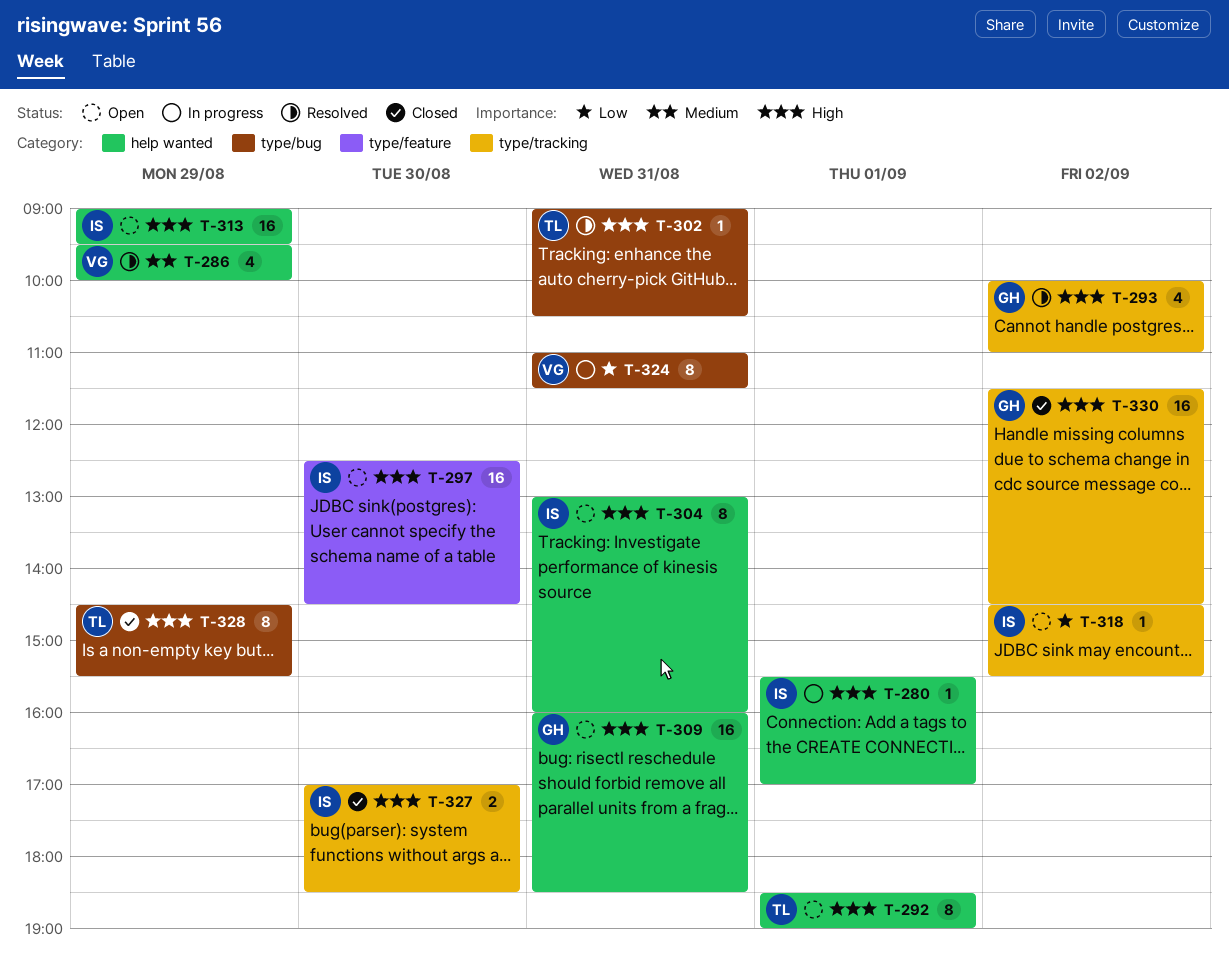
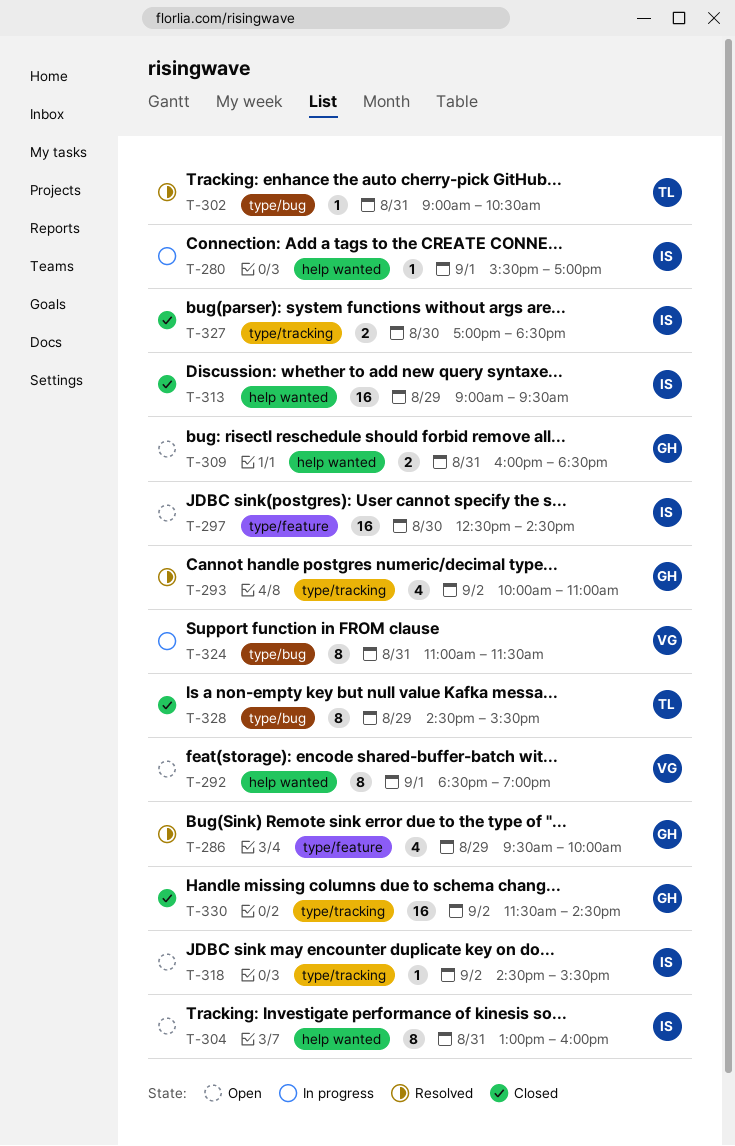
T-286, owner: VG -> GH
T-286, label: help wanted -> type/feature
T-292, owner: TL -> VG
T-309, estimate: 16 -> 2
T-313, status: Open -> Closed

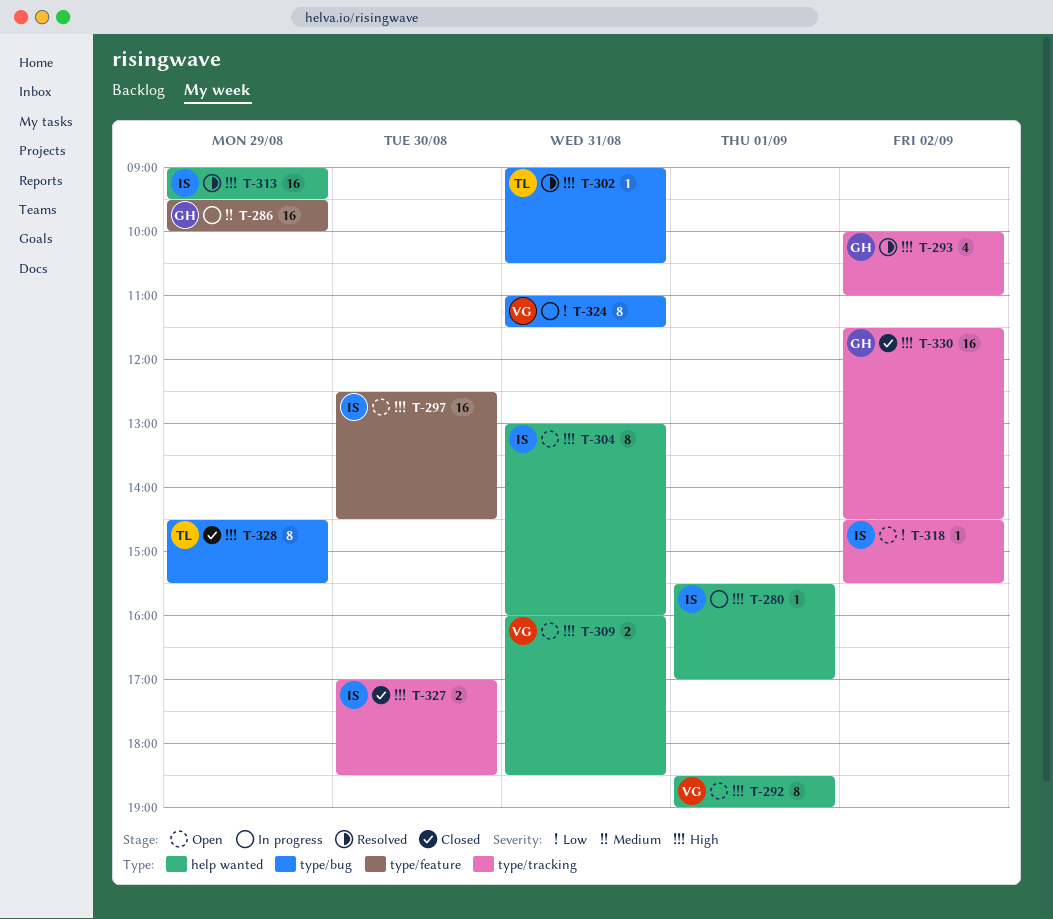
T-286, status: Resolved -> In progress
T-286, estimate: 4 -> 16
T-309, owner: GH -> VG
T-313, status: Closed -> Resolved

